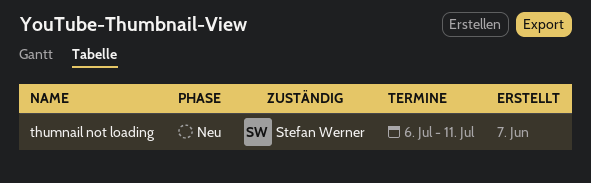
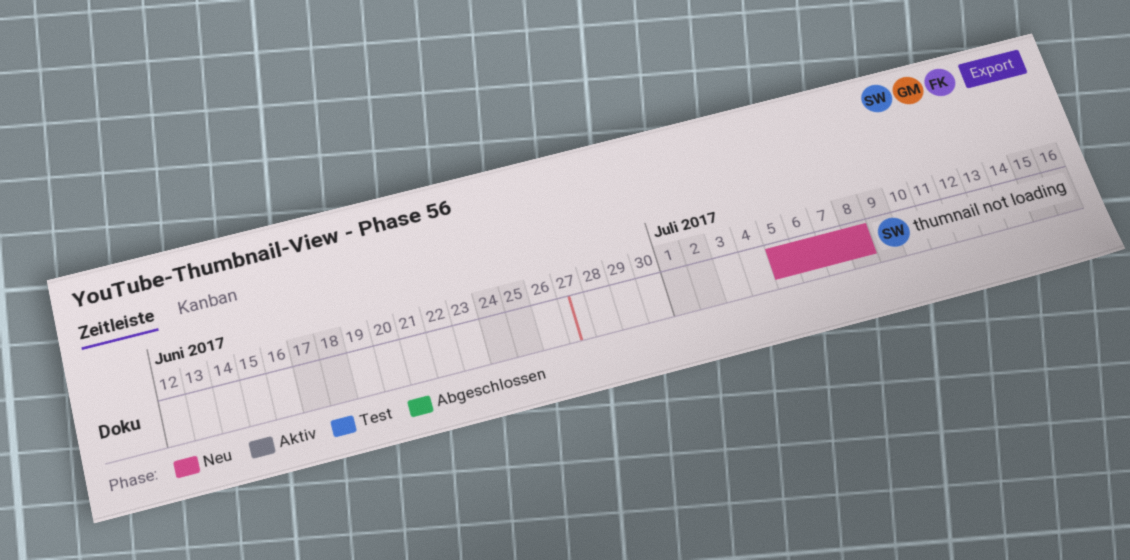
thumnail not loading, start: Jul 6 -> Jul 5
thumnail not loading, due: Jul 11 -> Jul 8

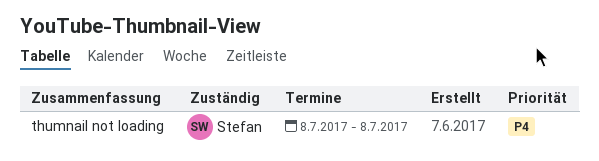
thumnail not loading, start: Jul 5 -> Jul 8

